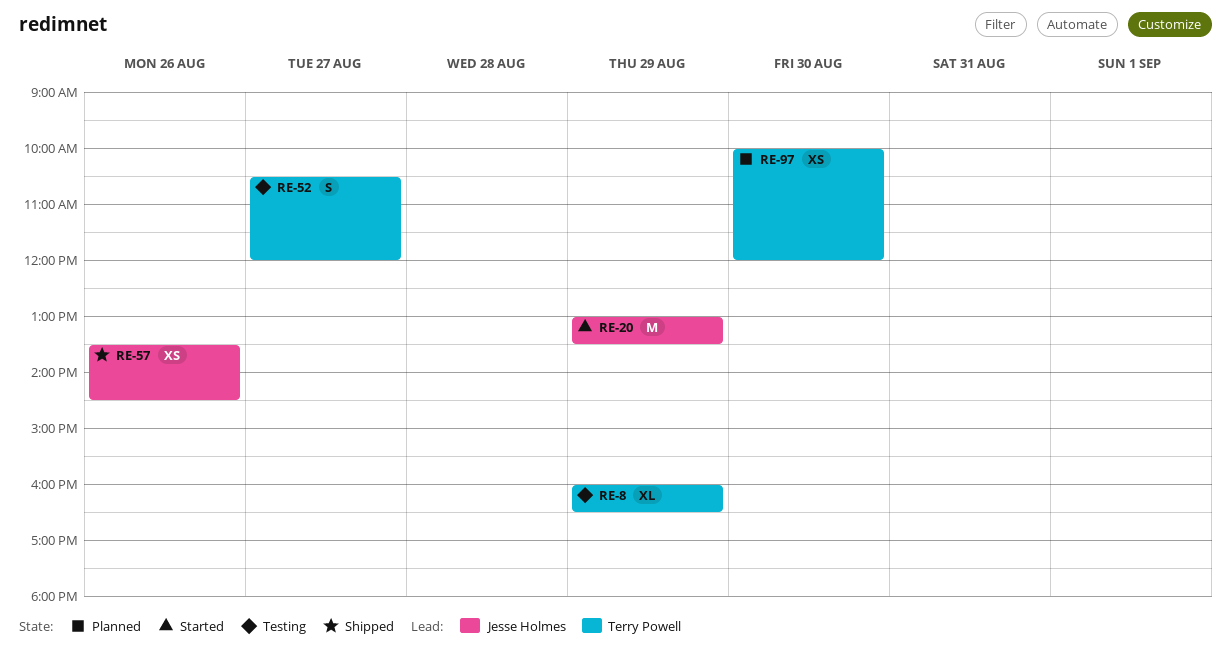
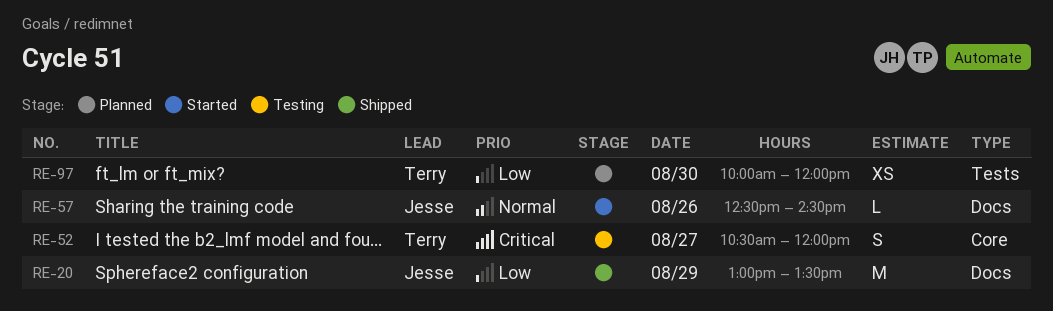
RE-8: present -> none
RE-20, status: Started -> Shipped
RE-57, status: Shipped -> Started
RE-57, estimate: XS -> L
RE-57, begins: 13:30 -> 12:30

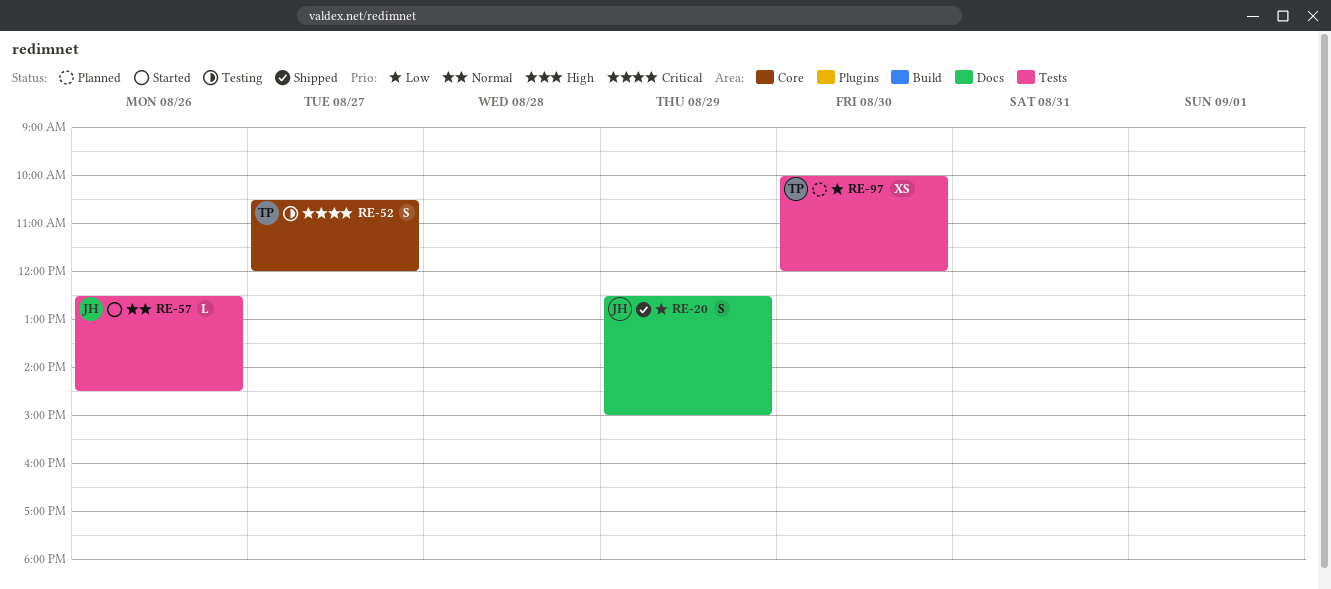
RE-20, estimate: M -> S
RE-20, begins: 13:00 -> 12:30
RE-20, ends: 13:30 -> 15:00
RE-57, label: Docs -> Tests

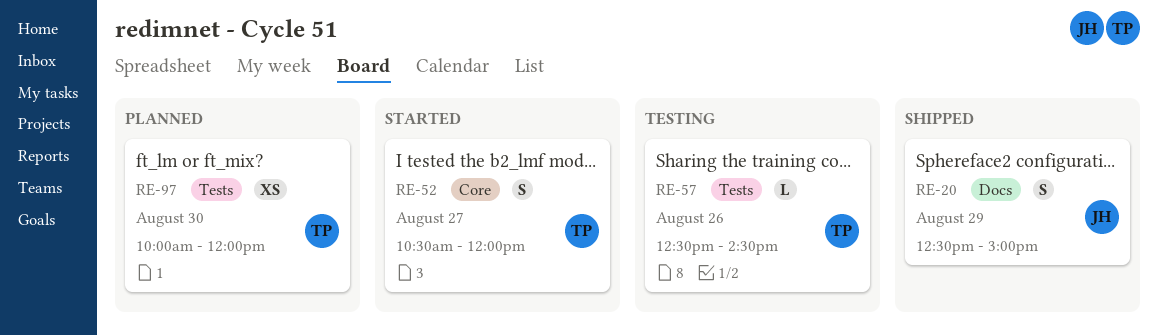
RE-52, status: Testing -> Started
RE-57, status: Started -> Testing
RE-57, owner: JH -> TP

